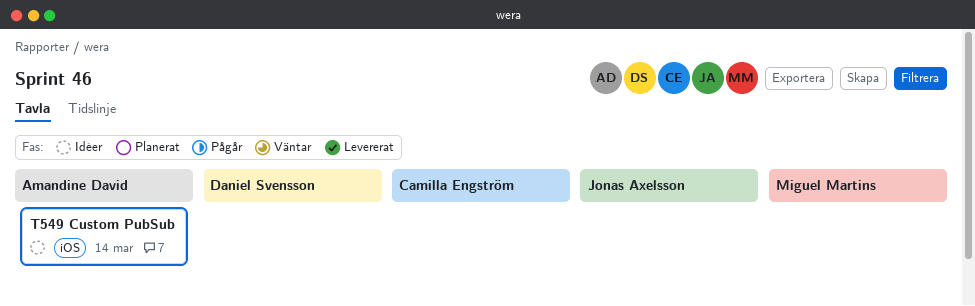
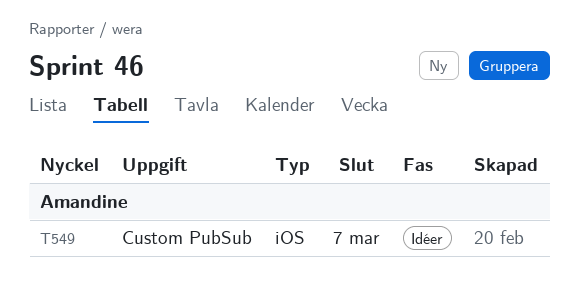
T549, due: Mar 14 -> Mar 7

